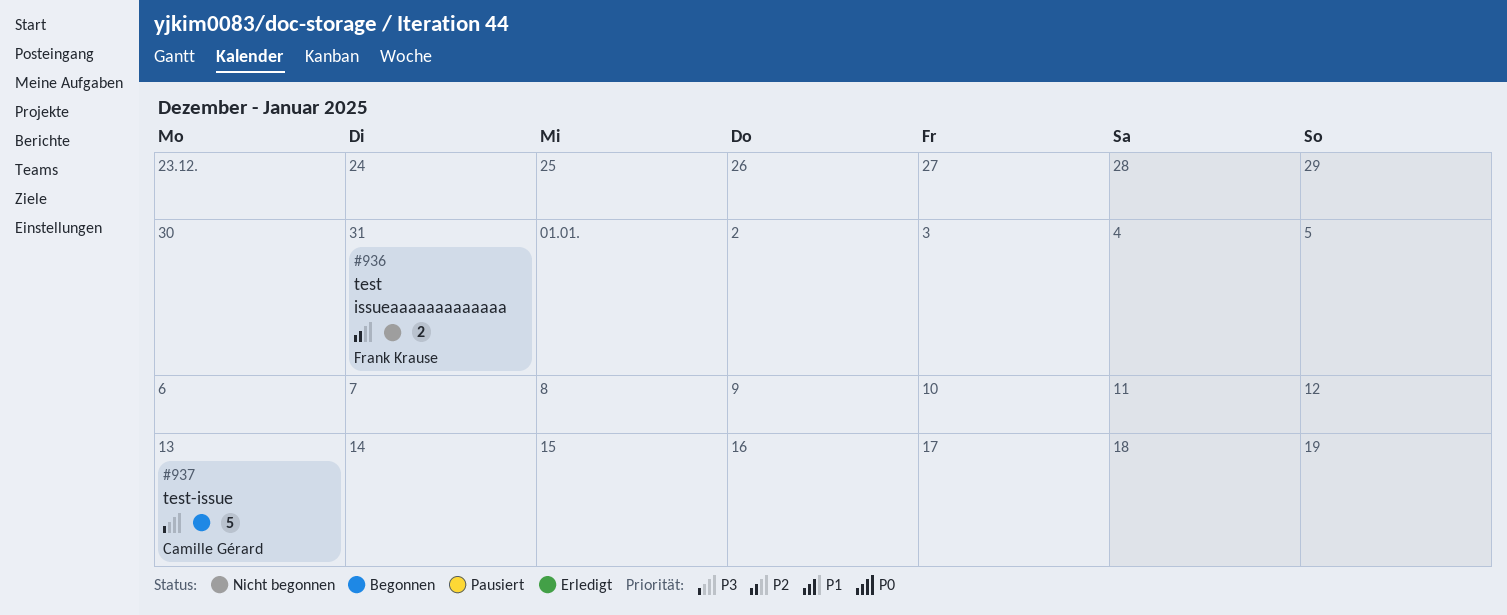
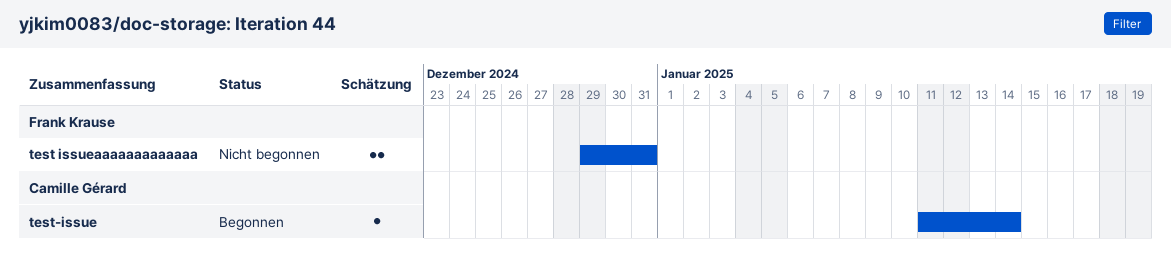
test-issue, estimate: 5 -> 1
test-issue, due: Jan 13 -> Jan 14

